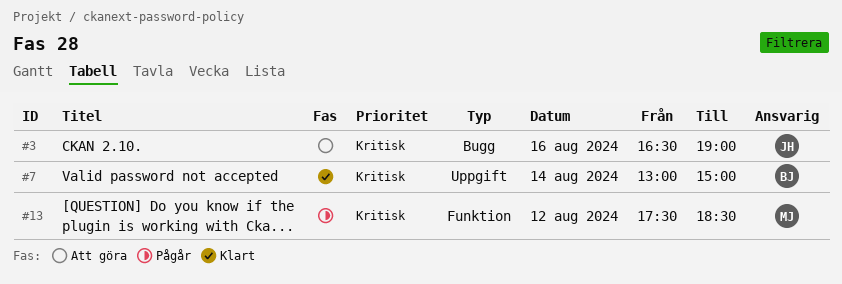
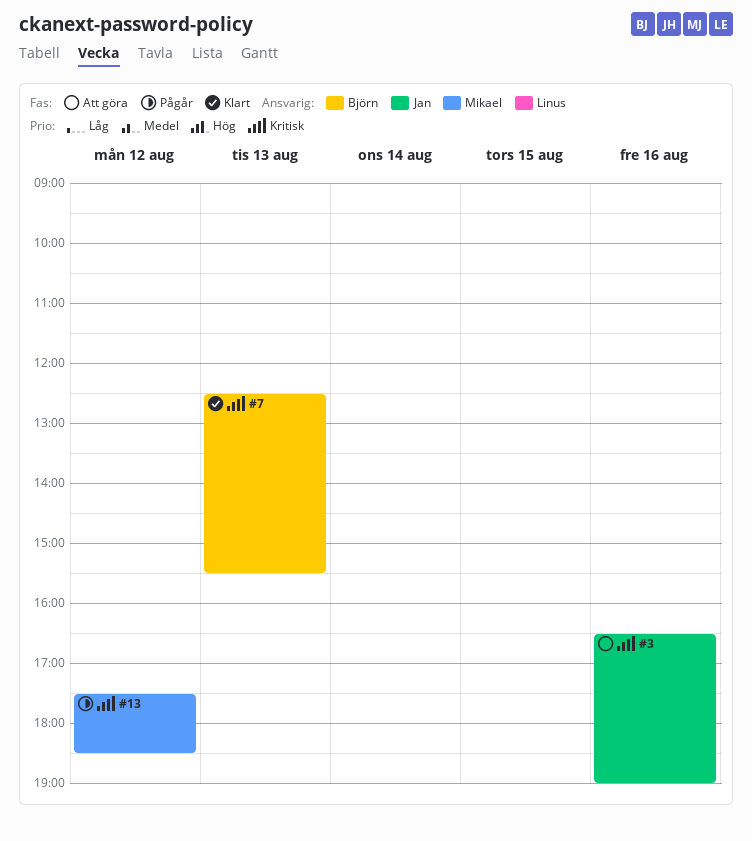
#7, day: Aug 14 -> Aug 13
#7, begins: 13:00 -> 12:30
#7, ends: 15:00 -> 15:30

